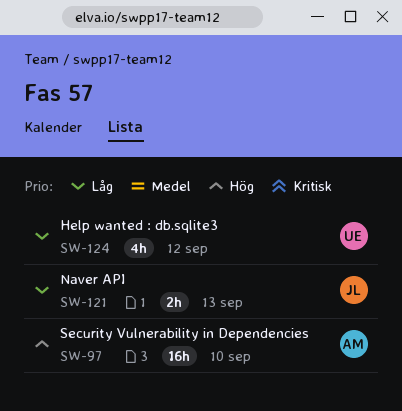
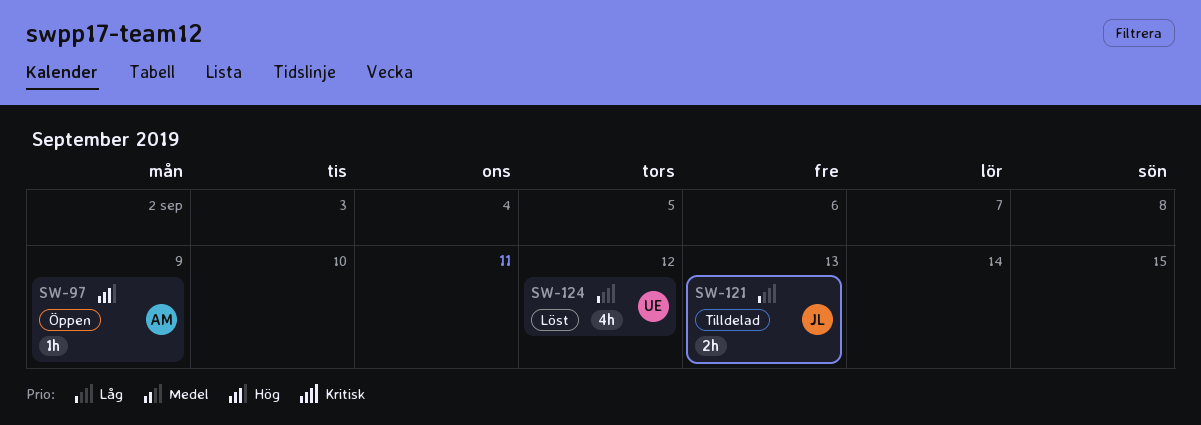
SW-97, estimate: 16h -> 1h
SW-97, due: Sep 10 -> Sep 9

